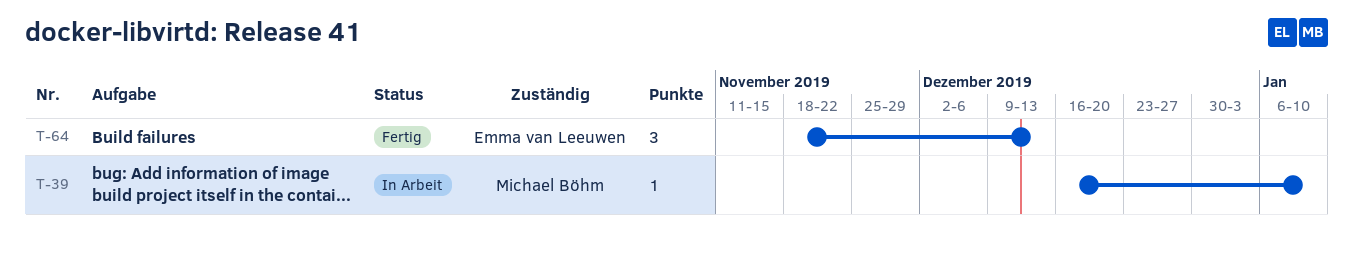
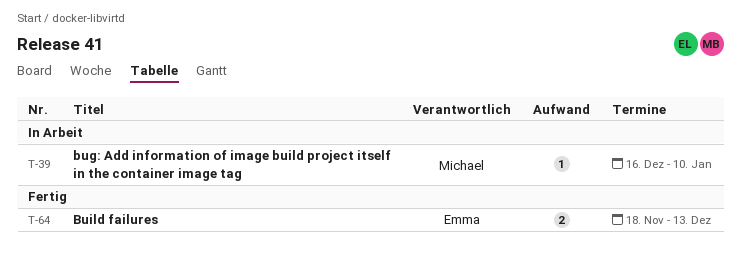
T-64, estimate: 3 -> 2

